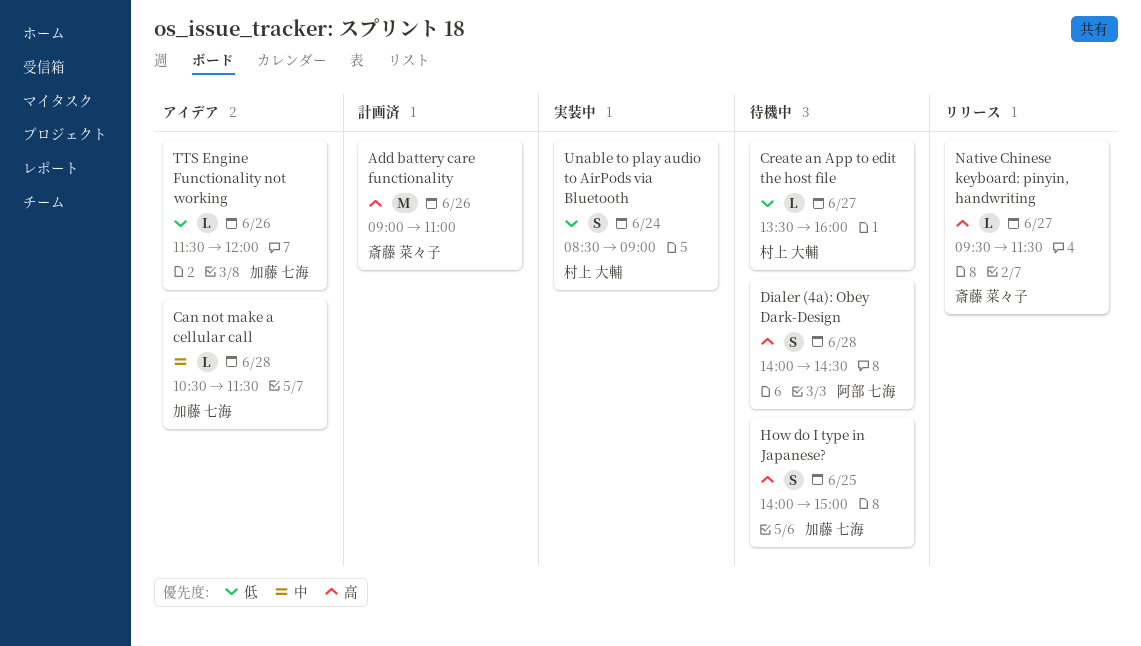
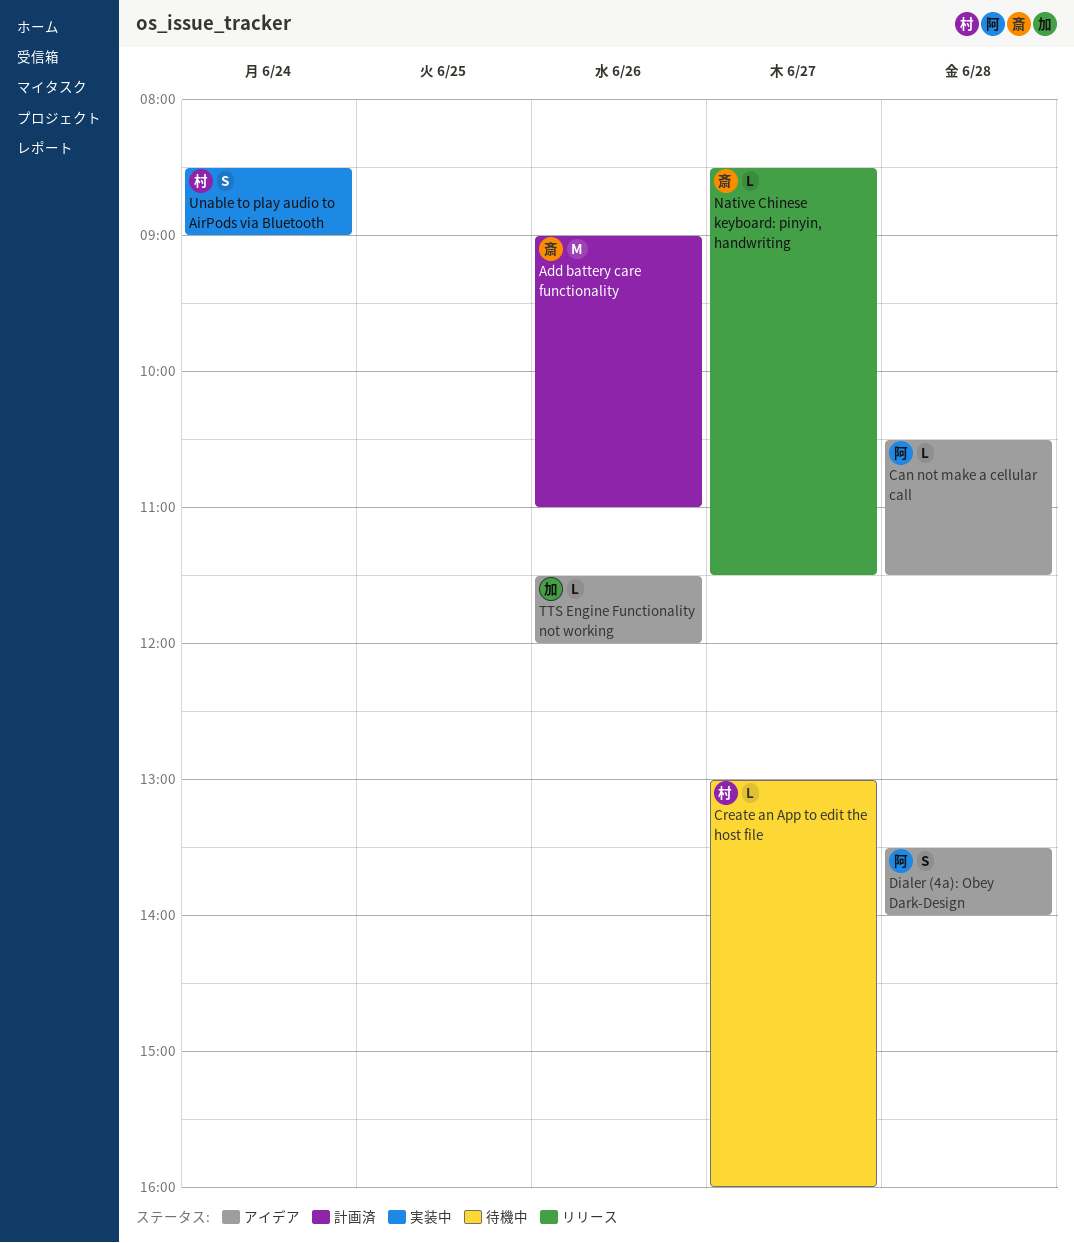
Can not make a cellular call, owner: 加藤 七海 -> 阿部 七海
Create an App to edit the host file, begins: 13:30 -> 13:00
Dialer (4a): Obey Dark-Design, status: 待機中 -> アイデア
Dialer (4a): Obey Dark-Design, begins: 14:00 -> 13:30
Dialer (4a): Obey Dark-Design, ends: 14:30 -> 14:00
How do I type in Japanese?: present -> none
Native Chinese keyboard: pinyin, handwriting, begins: 09:30 -> 08:30

